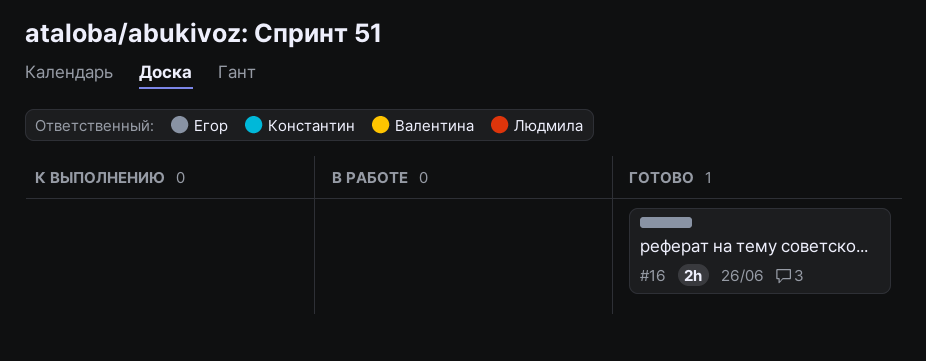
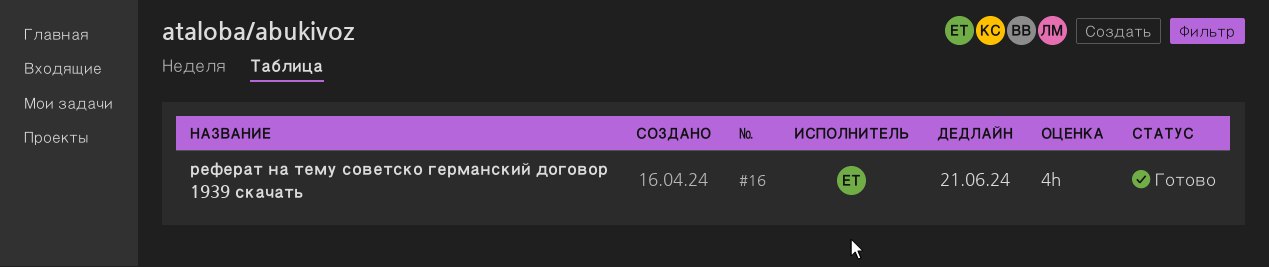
#16, estimate: 2h -> 4h
#16, due: Jun 26 -> Jun 21

